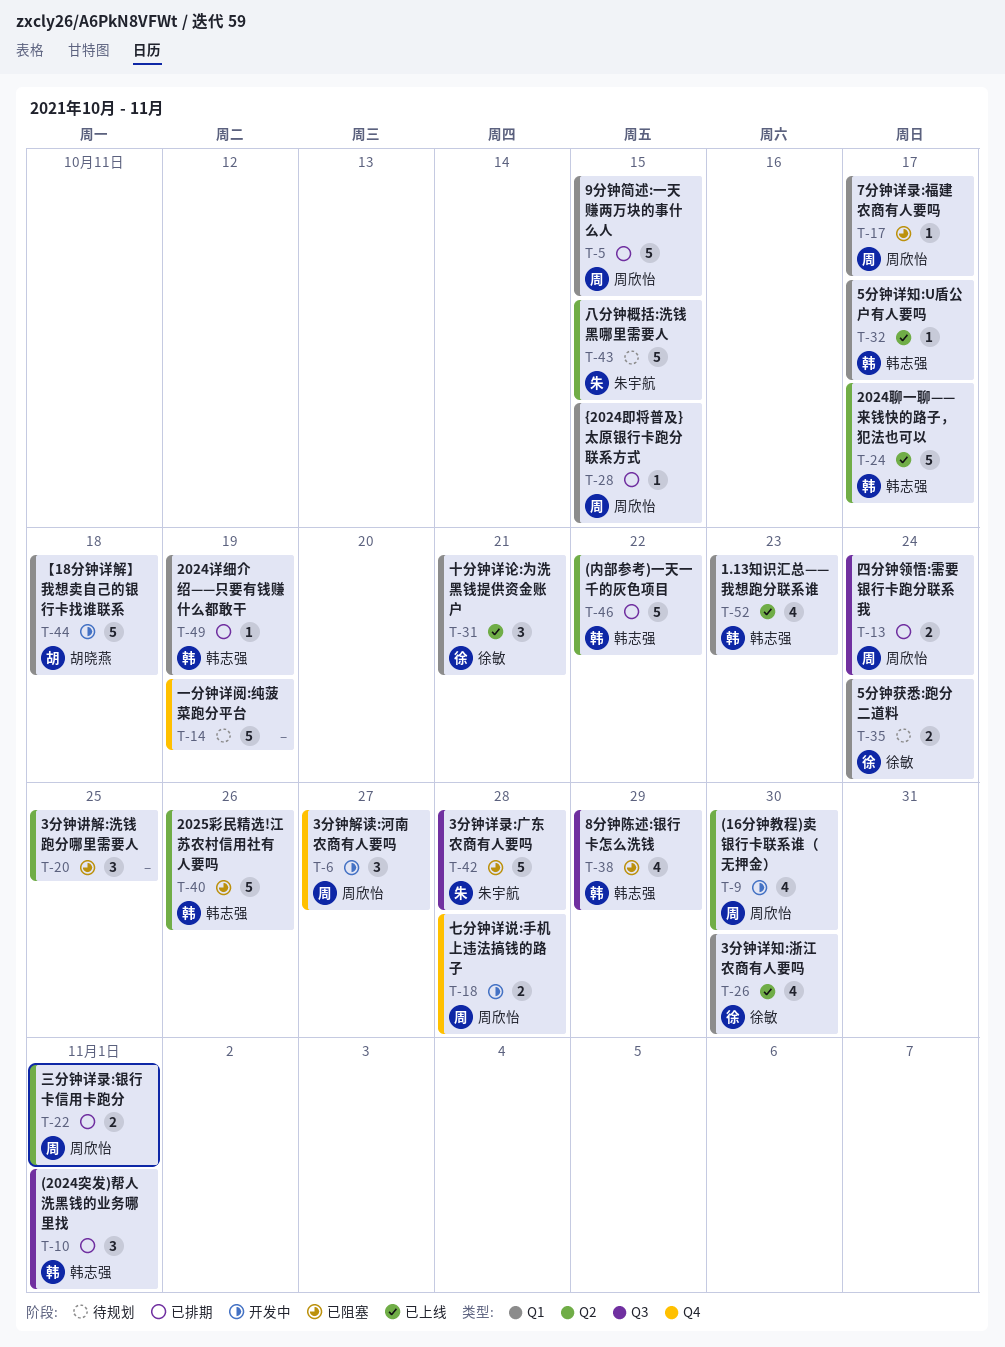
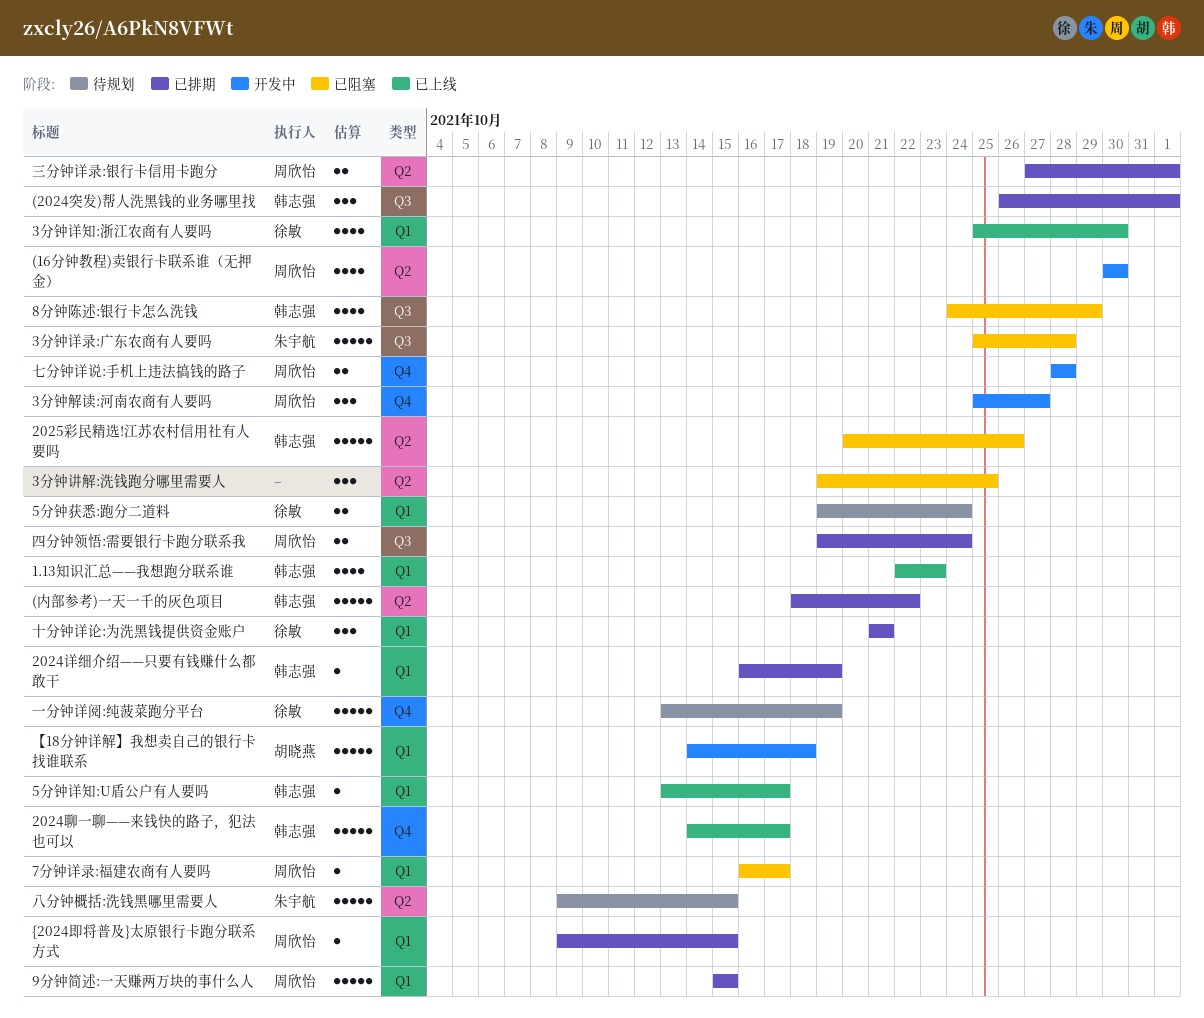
2024聊一聊——来钱快的路子，犯法也可以, label: Q2 -> Q4
一分钟详阅:纯菠菜跑分平台, owner: none -> 徐敏
十分钟详论:为洗黑钱提供资金账户, status: 已上线 -> 已排期

